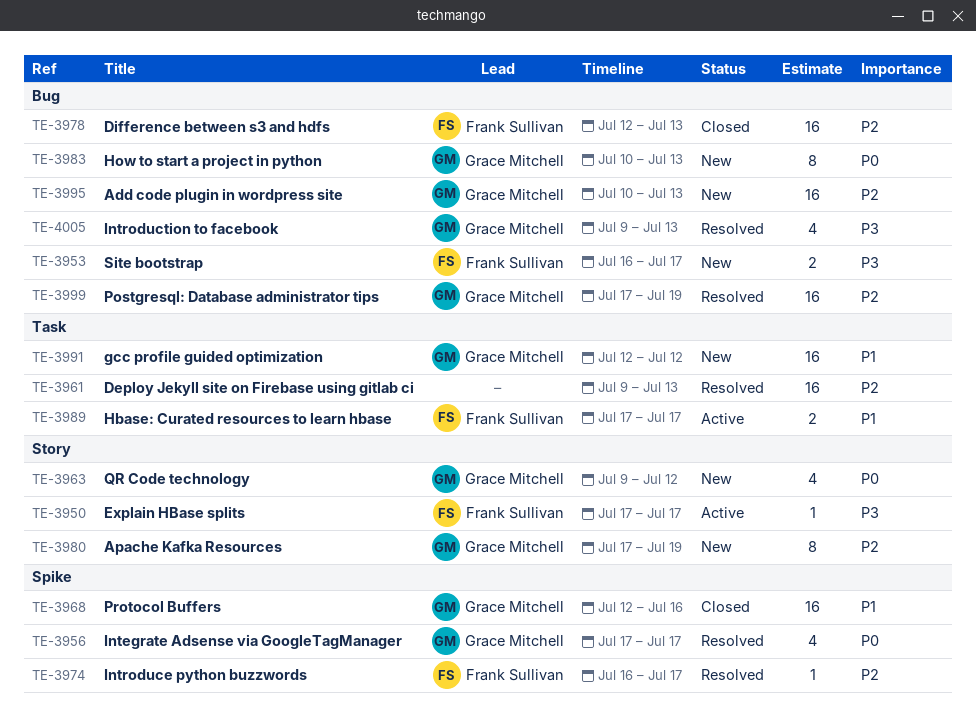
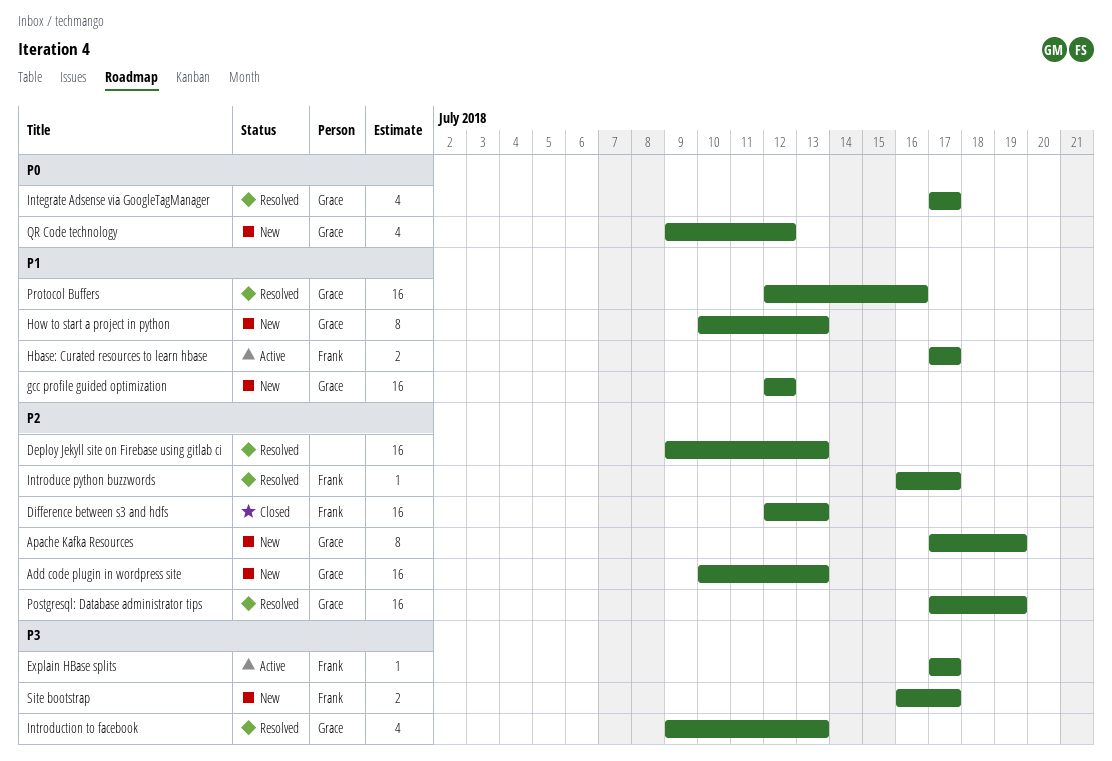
How to start a project in python, priority: P0 -> P1
Protocol Buffers, status: Closed -> Resolved

